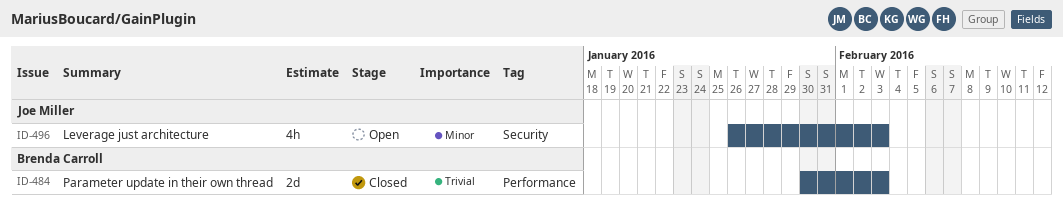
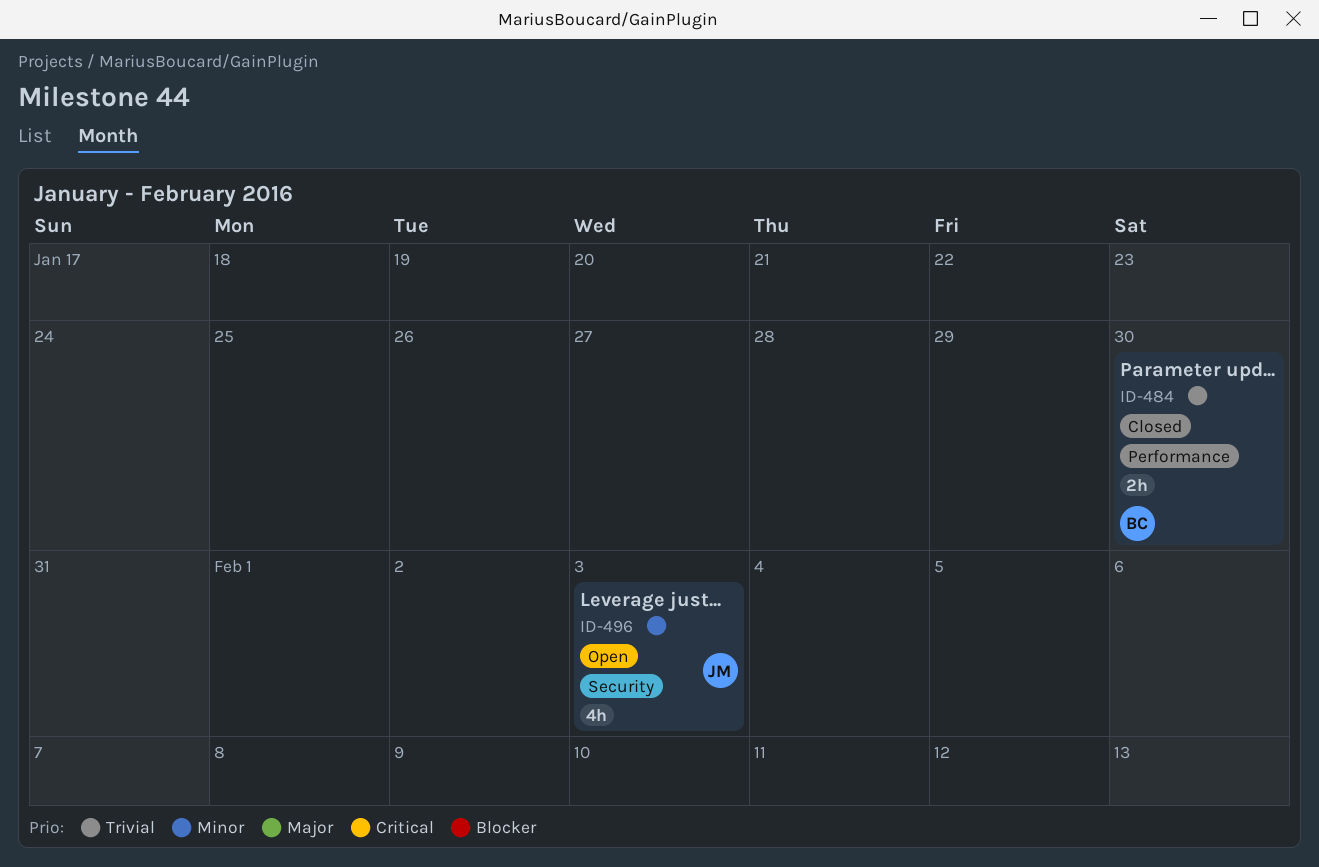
ID-484, estimate: 2d -> 2h
ID-484, due: Feb 3 -> Jan 30

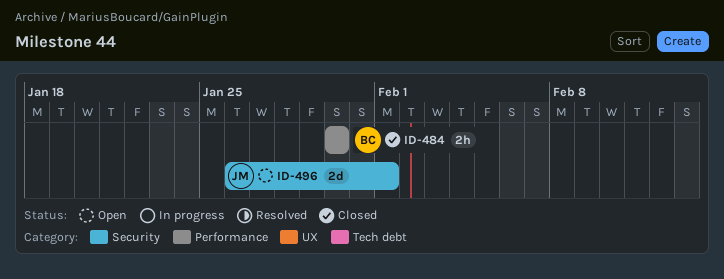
ID-496, estimate: 4h -> 2d
ID-496, due: Feb 3 -> Feb 1

